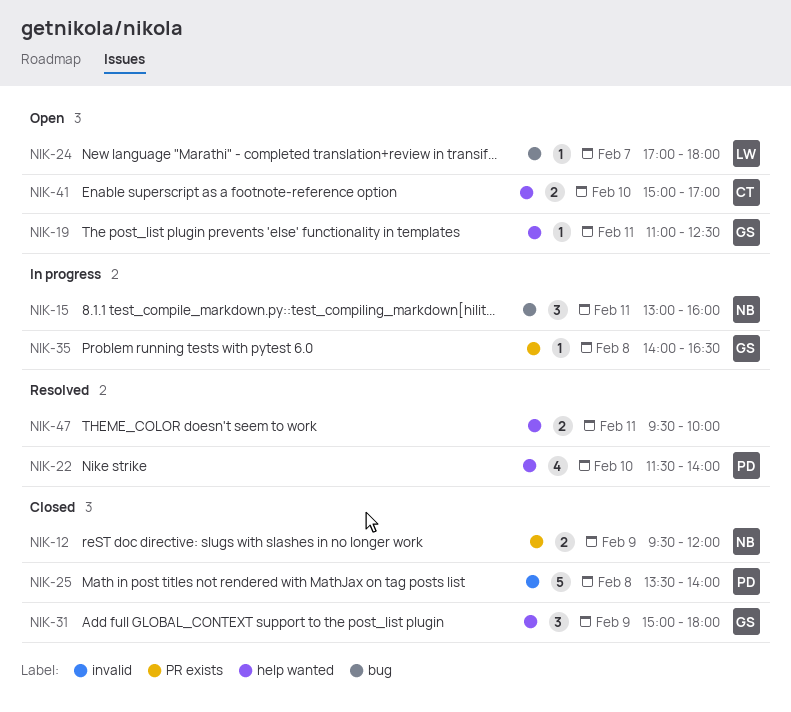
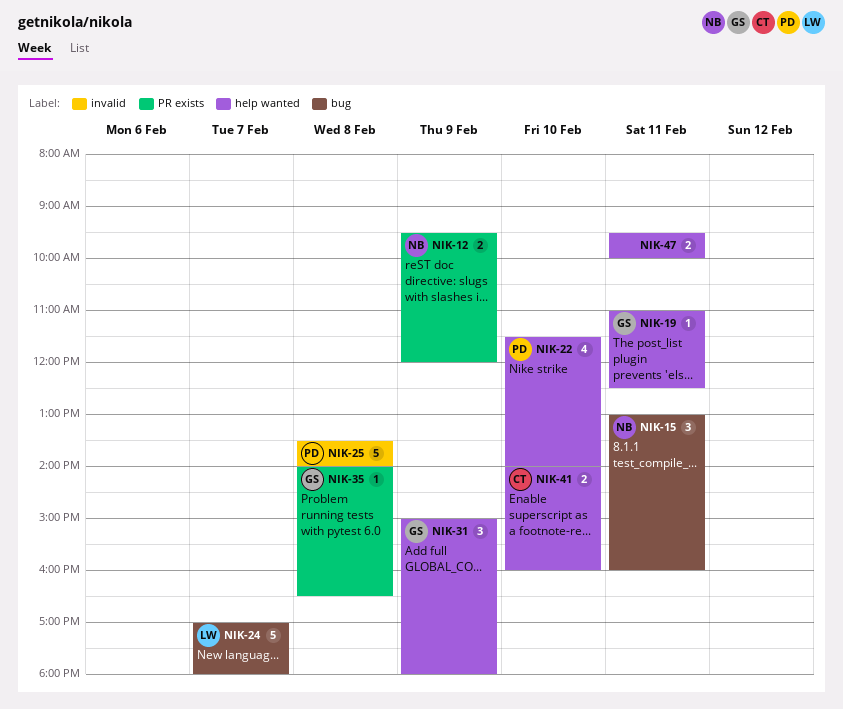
NIK-24, estimate: 1 -> 5
NIK-41, begins: 15:00 -> 14:00
NIK-41, ends: 17:00 -> 16:00

